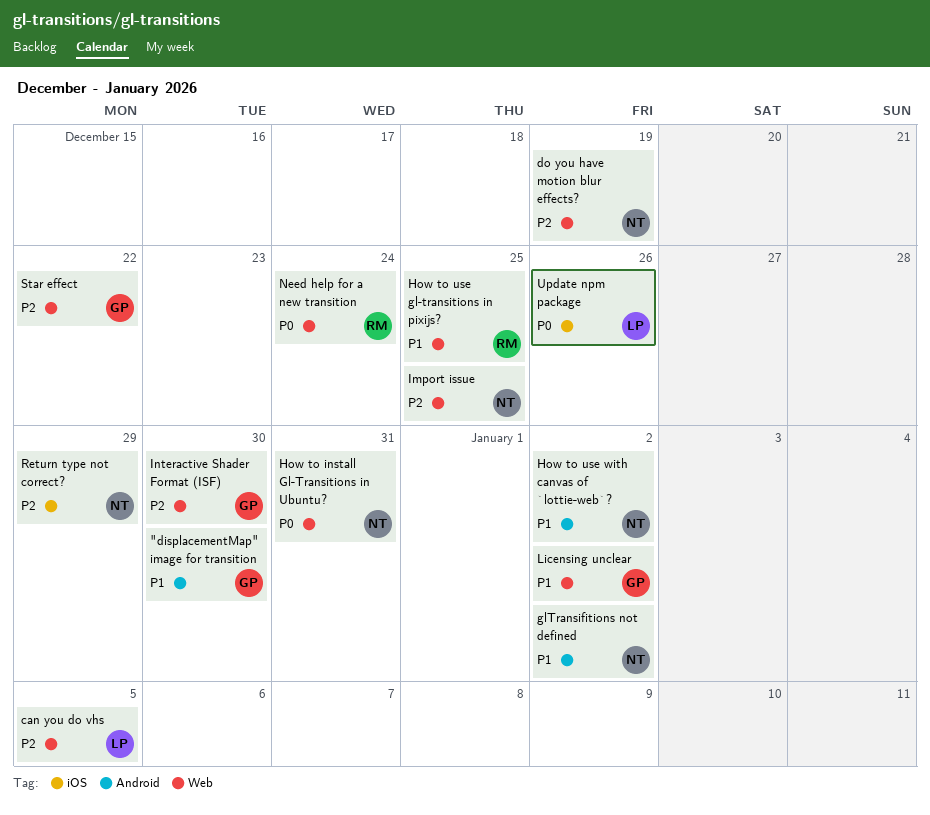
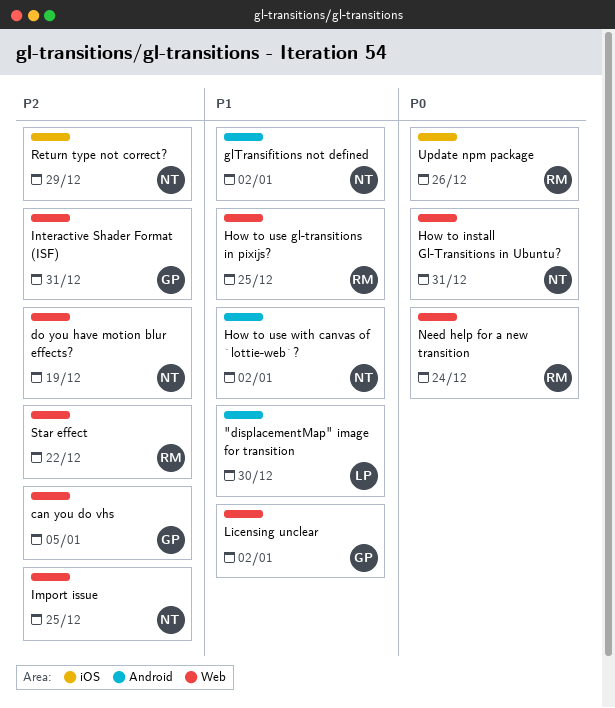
"displacementMap" image for transition, owner: GP -> LP
can you do vhs, owner: LP -> GP
Interactive Shader Format (ISF), due: Dec 30 -> Dec 31
Star effect, owner: GP -> RM
Update npm package, owner: LP -> RM

